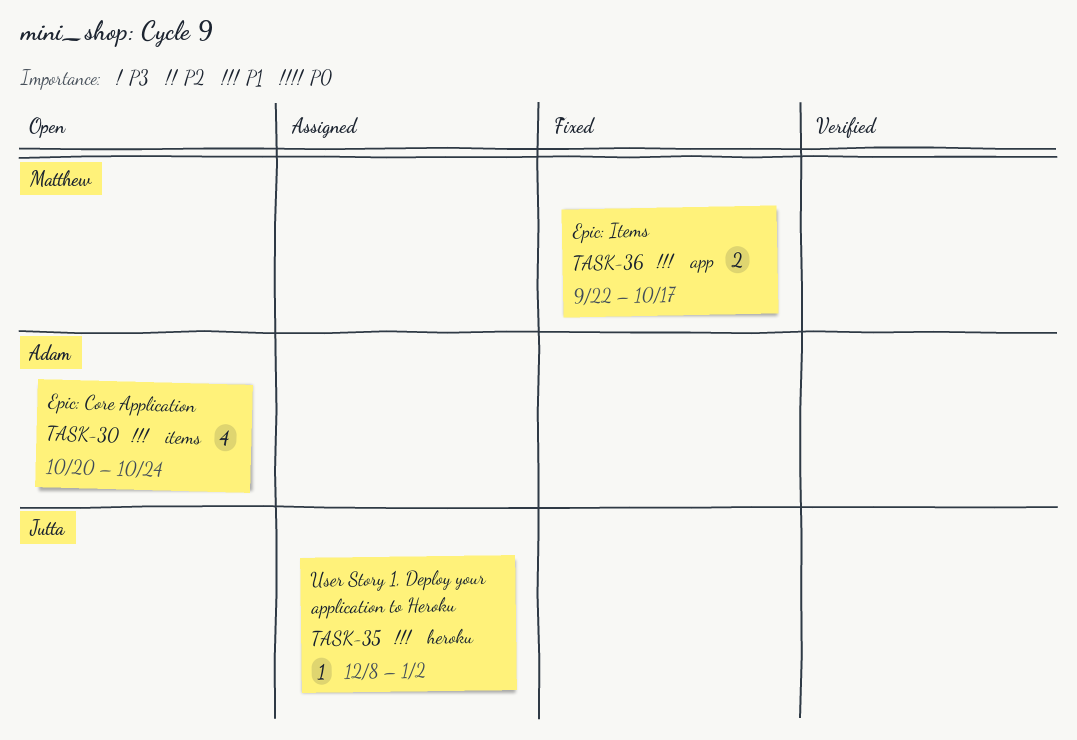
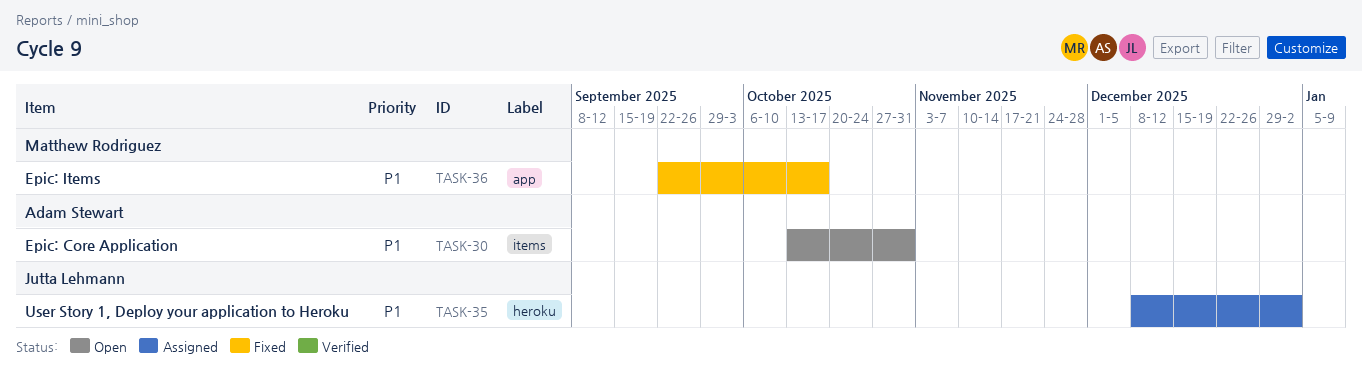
TASK-30, start: Oct 20 -> Oct 13
TASK-30, due: Oct 24 -> Oct 31

